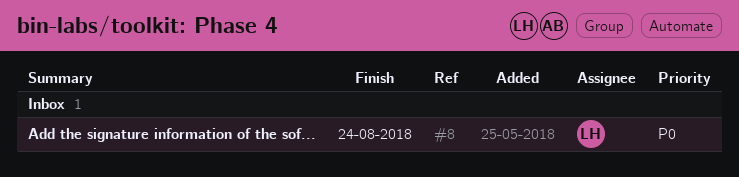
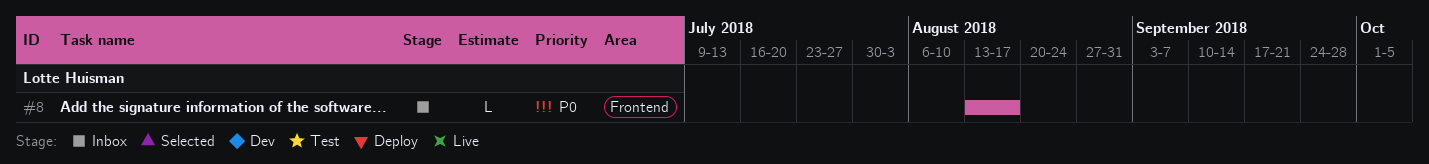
#8, due: Aug 24 -> Aug 17

